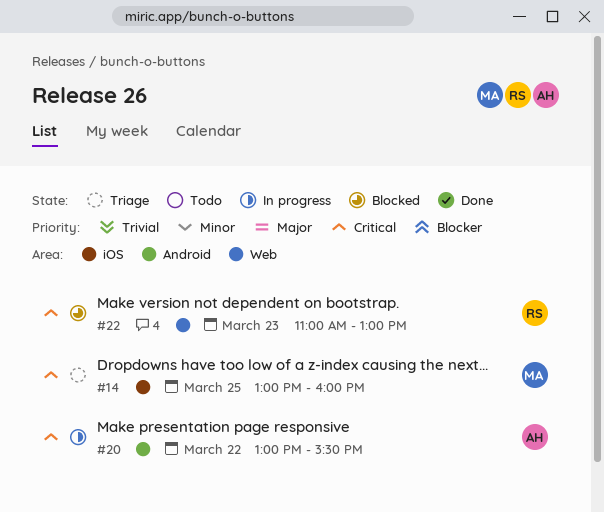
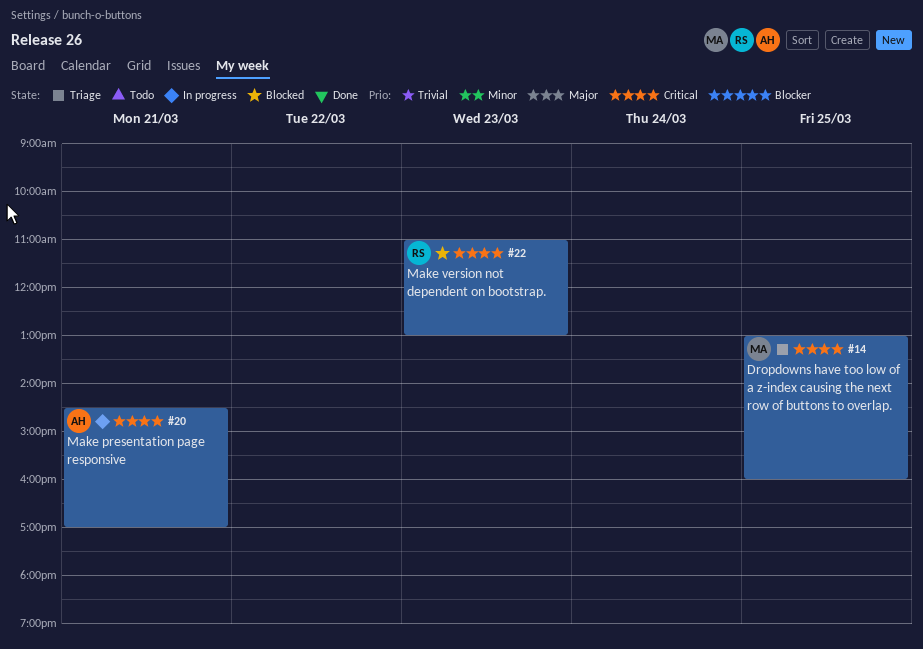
#20, day: Mar 22 -> Mar 21
#20, begins: 13:00 -> 14:30
#20, ends: 15:30 -> 17:00

